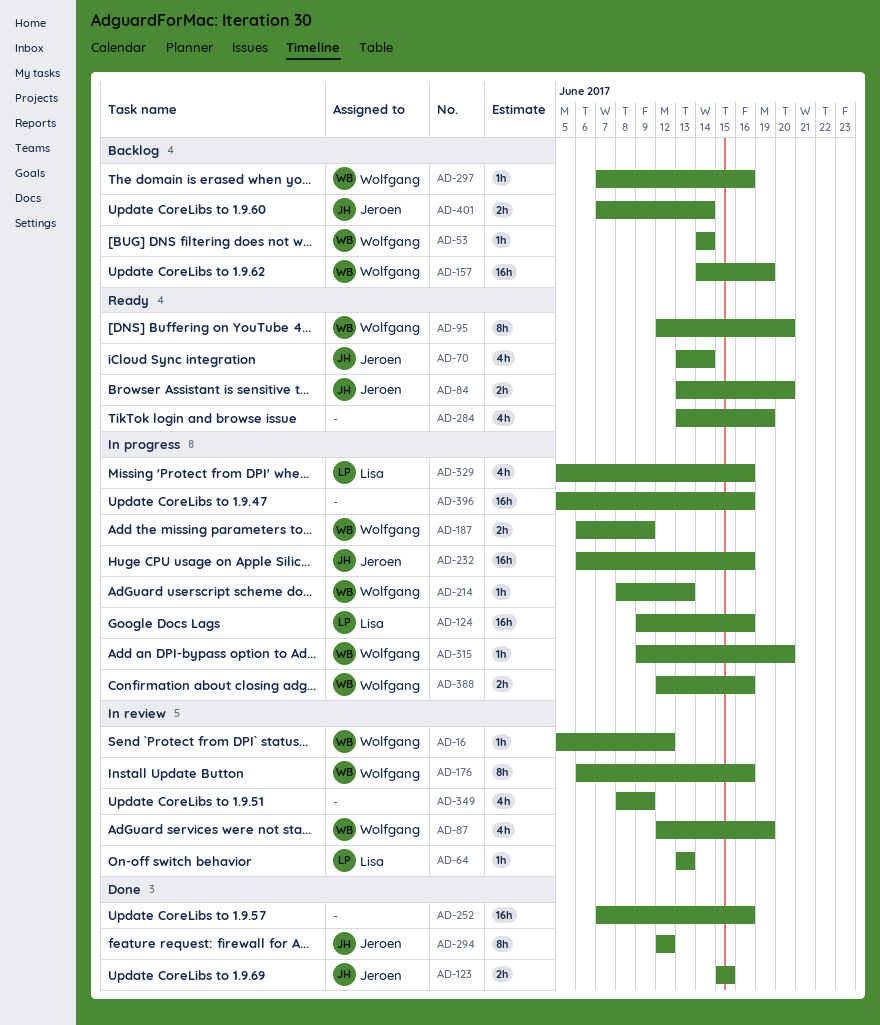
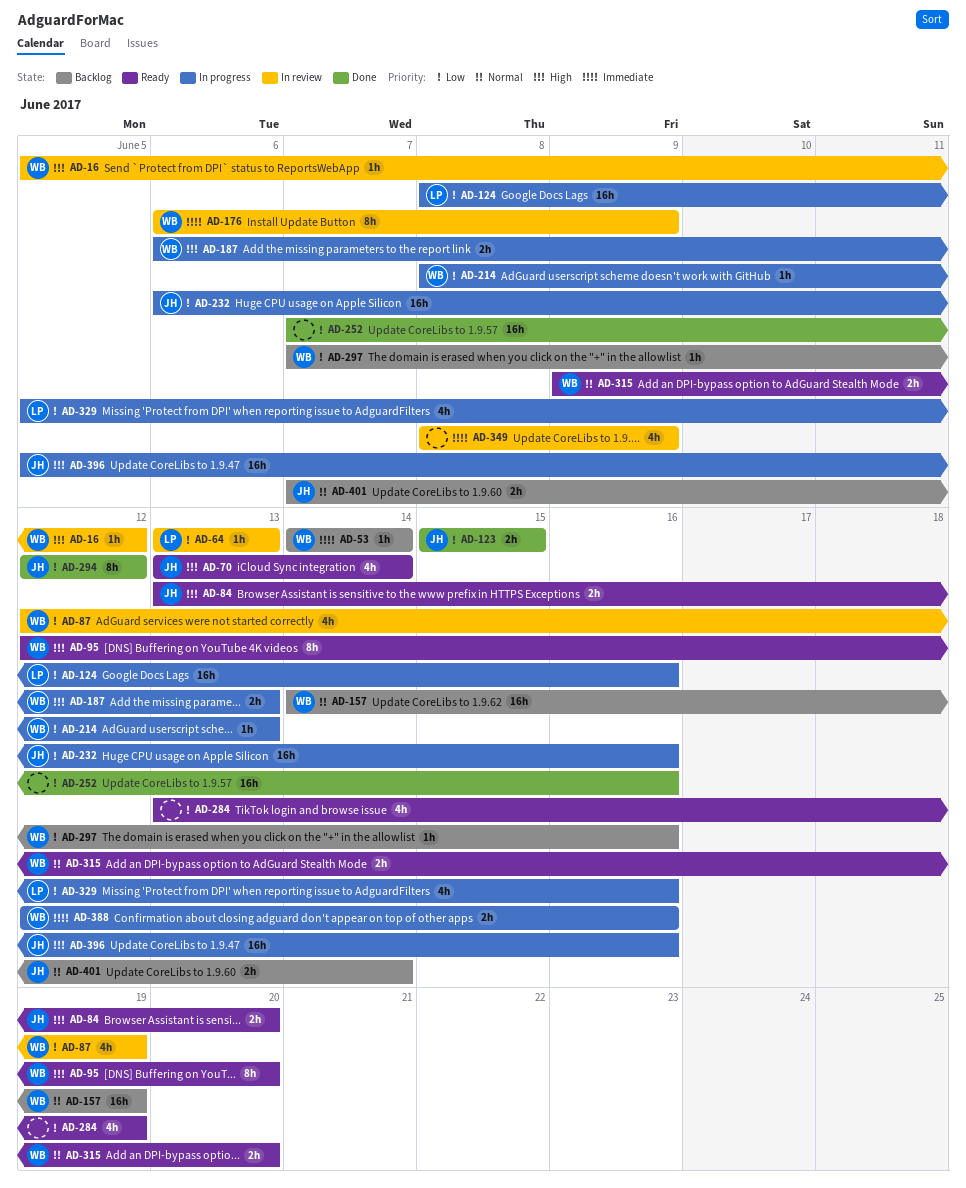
AD-124, start: Jun 9 -> Jun 8
AD-176, due: Jun 16 -> Jun 9
AD-187, due: Jun 9 -> Jun 13
AD-315, status: In progress -> Ready
AD-315, estimate: 1h -> 2h
AD-396, owner: none -> Jeroen

